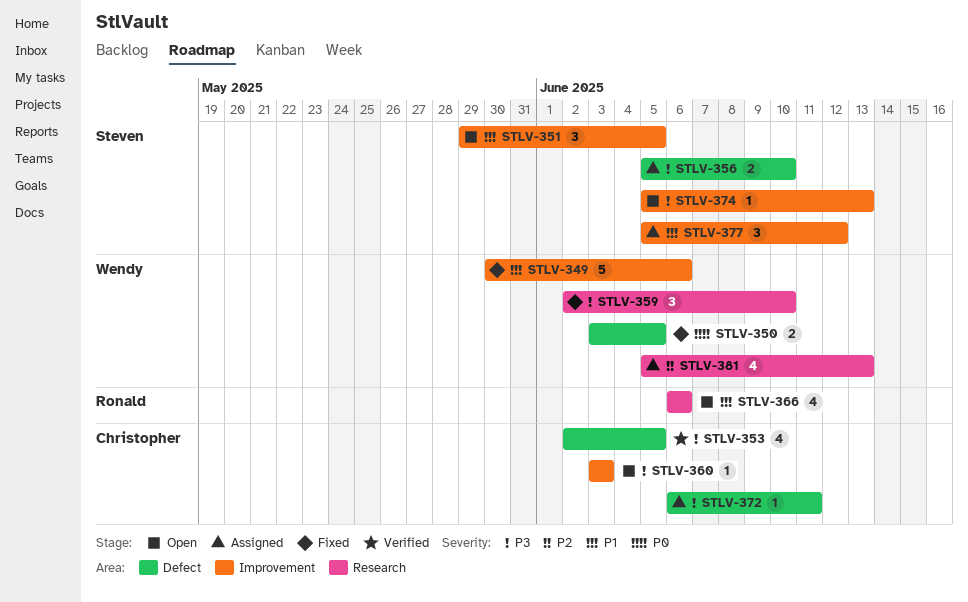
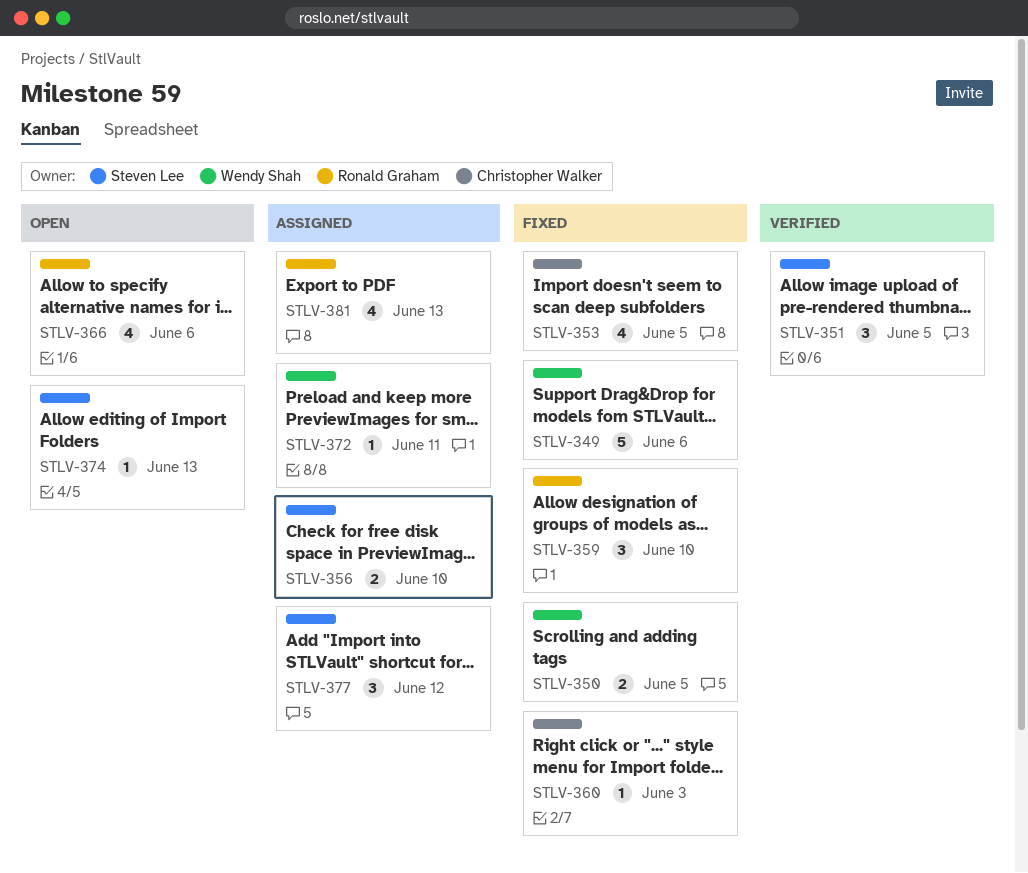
STLV-351, status: Open -> Verified
STLV-353, status: Verified -> Fixed
STLV-359, owner: Wendy Shah -> Ronald Graham
STLV-360, status: Open -> Fixed
STLV-372, owner: Christopher Walker -> Wendy Shah
STLV-381, owner: Wendy Shah -> Ronald Graham

